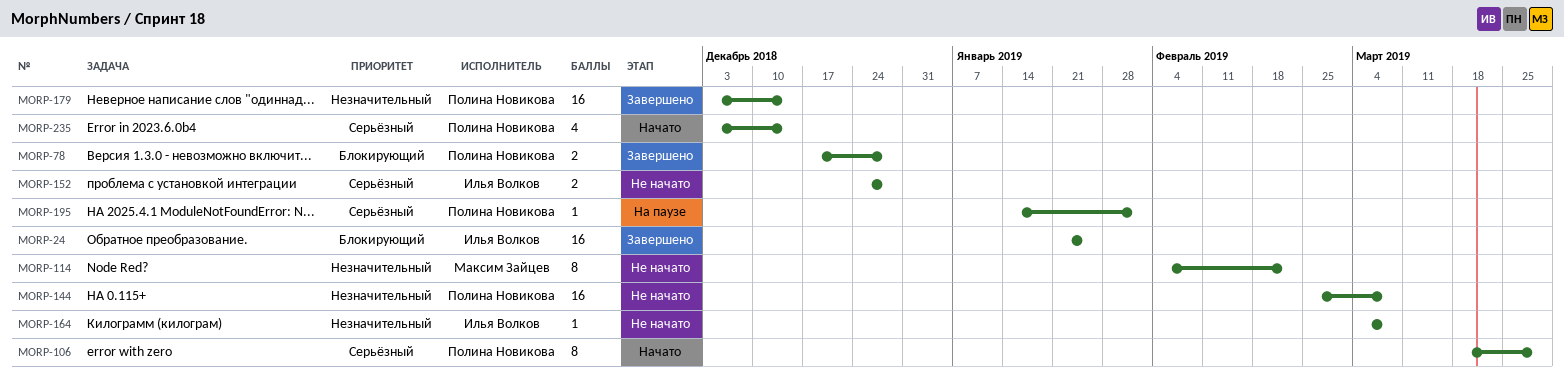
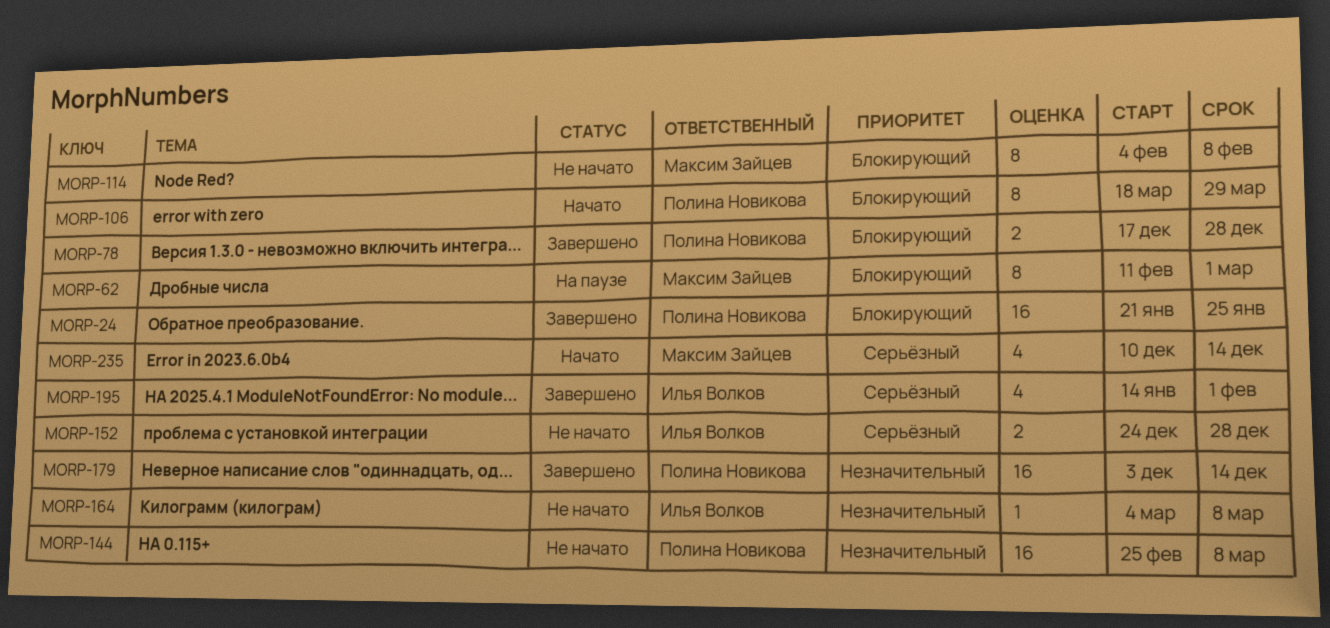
MORP-24, owner: Илья Волков -> Полина Новикова
MORP-62: none -> present
MORP-106, priority: Серьёзный -> Блокирующий
MORP-114, priority: Незначительный -> Блокирующий
MORP-114, due: Feb 22 -> Feb 8
MORP-195, status: На паузе -> Завершено
MORP-195, owner: Полина Новикова -> Илья Волков
MORP-195, estimate: 1 -> 4
MORP-235, owner: Полина Новикова -> Максим Зайцев
MORP-235, start: Dec 3 -> Dec 10

